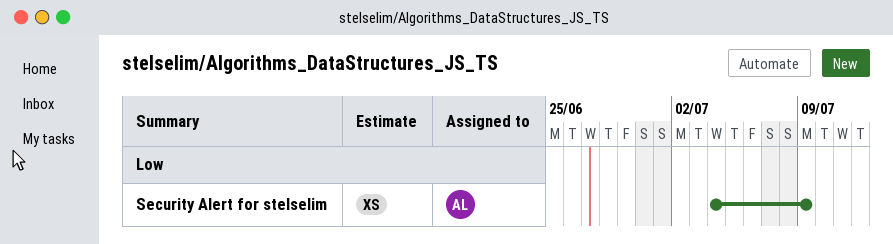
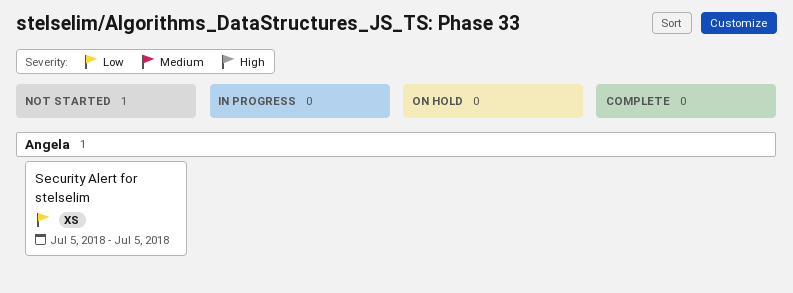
Security Alert for stelselim, start: Jul 4 -> Jul 5
Security Alert for stelselim, due: Jul 9 -> Jul 5

